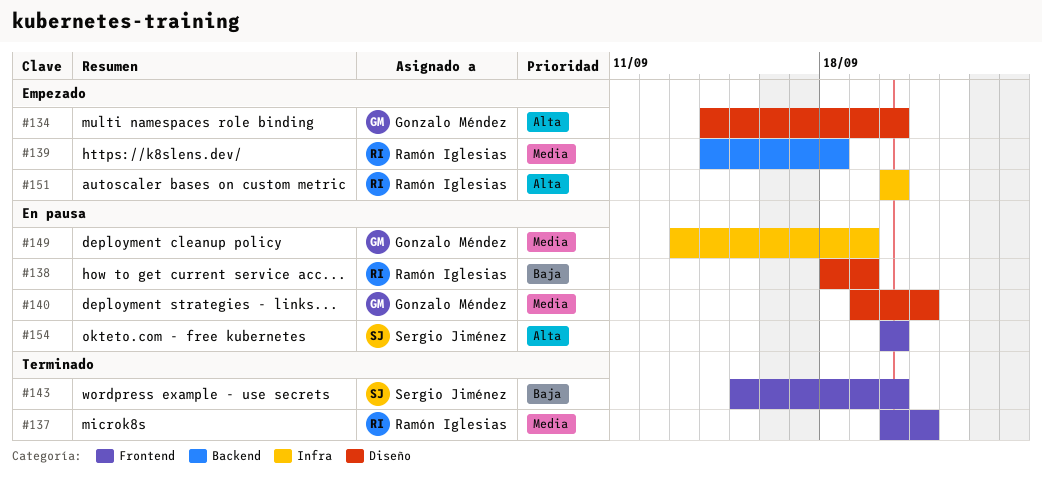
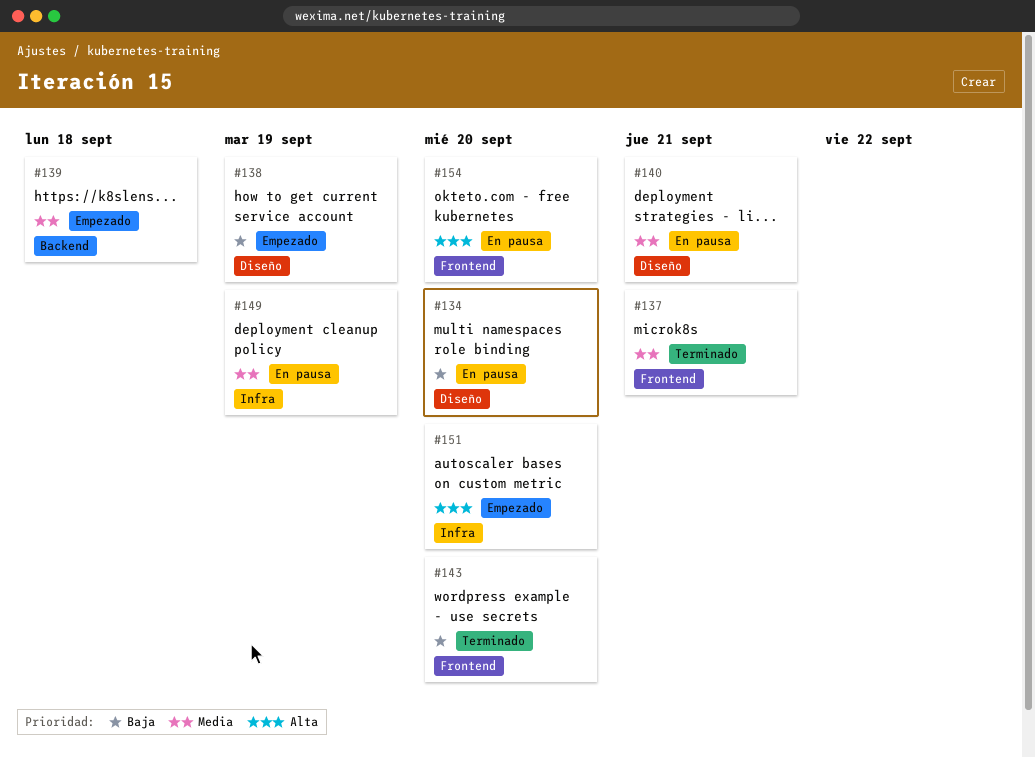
#134, status: Empezado -> En pausa
#134, priority: Alta -> Baja
#138, status: En pausa -> Empezado

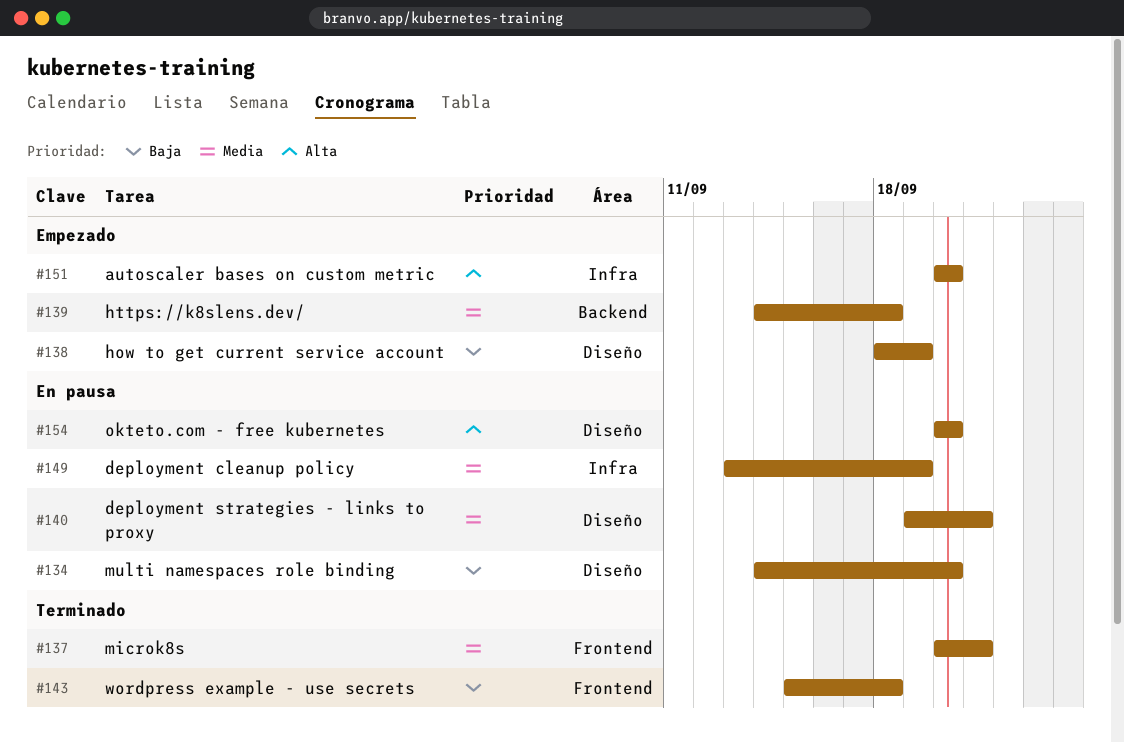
#143, due: Sep 20 -> Sep 18
#154, label: Frontend -> Diseño

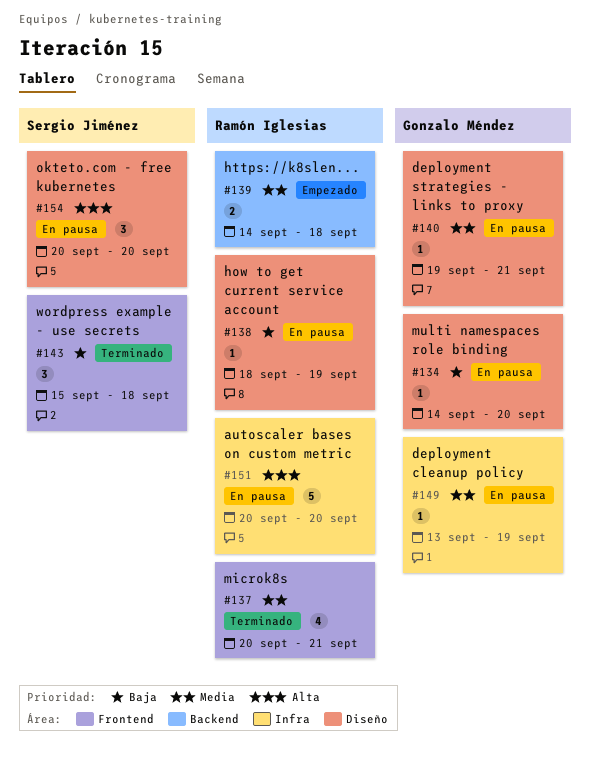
#138, status: Empezado -> En pausa
#151, status: Empezado -> En pausa

